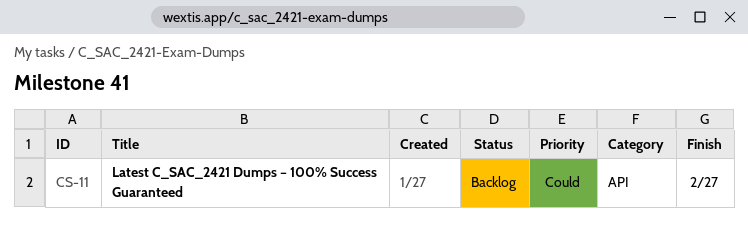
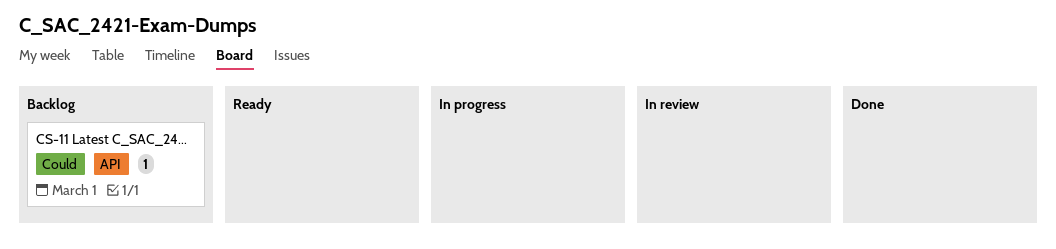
CS-11, due: Feb 27 -> Mar 1

